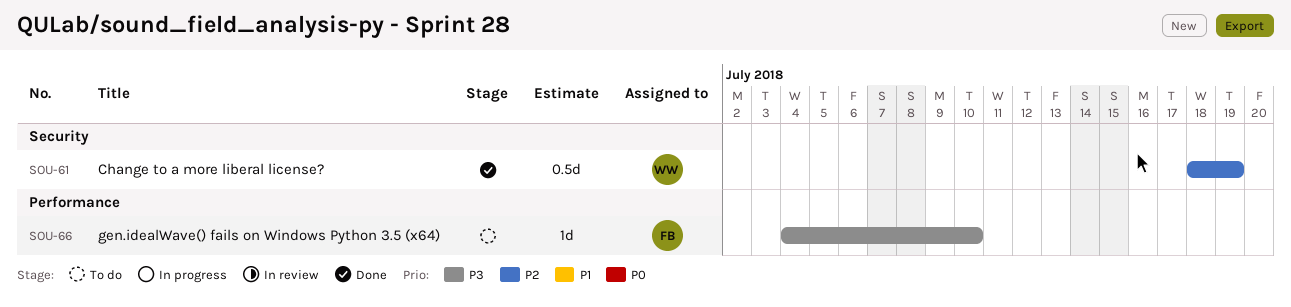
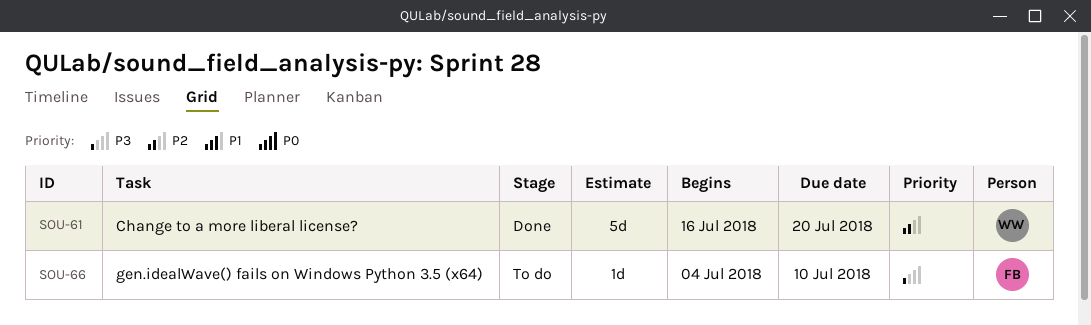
SOU-61, estimate: 0.5d -> 5d
SOU-61, start: Jul 18 -> Jul 16
SOU-61, due: Jul 19 -> Jul 20

